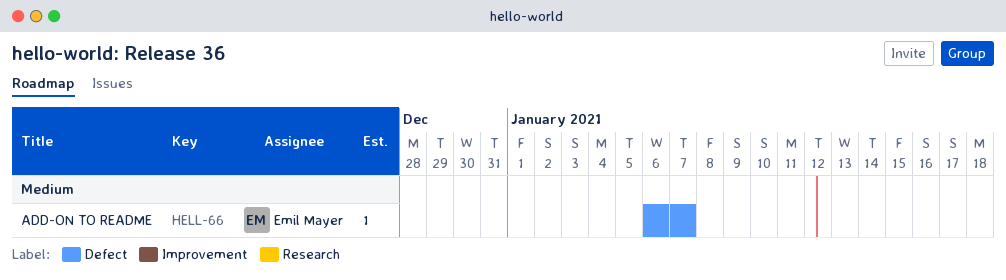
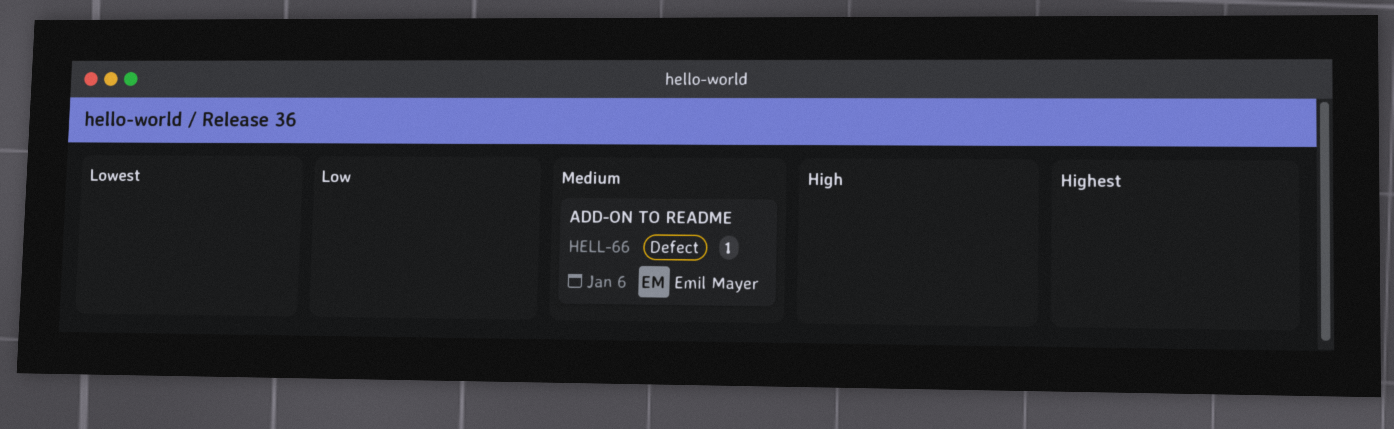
HELL-66, due: Jan 7 -> Jan 6

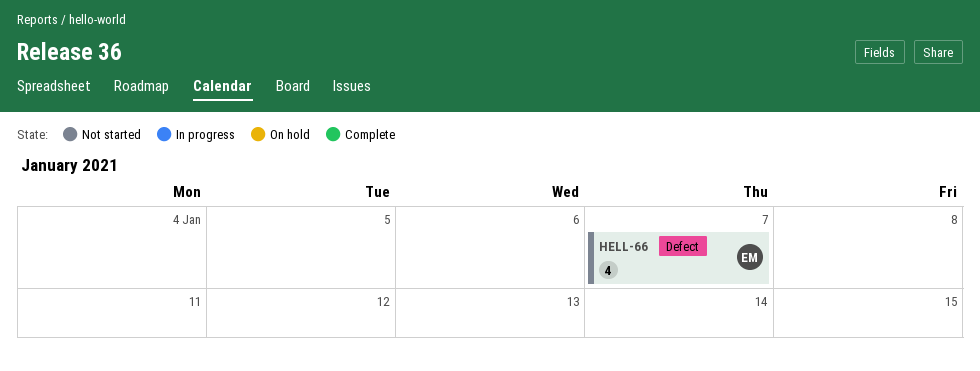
HELL-66, estimate: 1 -> 4
HELL-66, due: Jan 6 -> Jan 7

